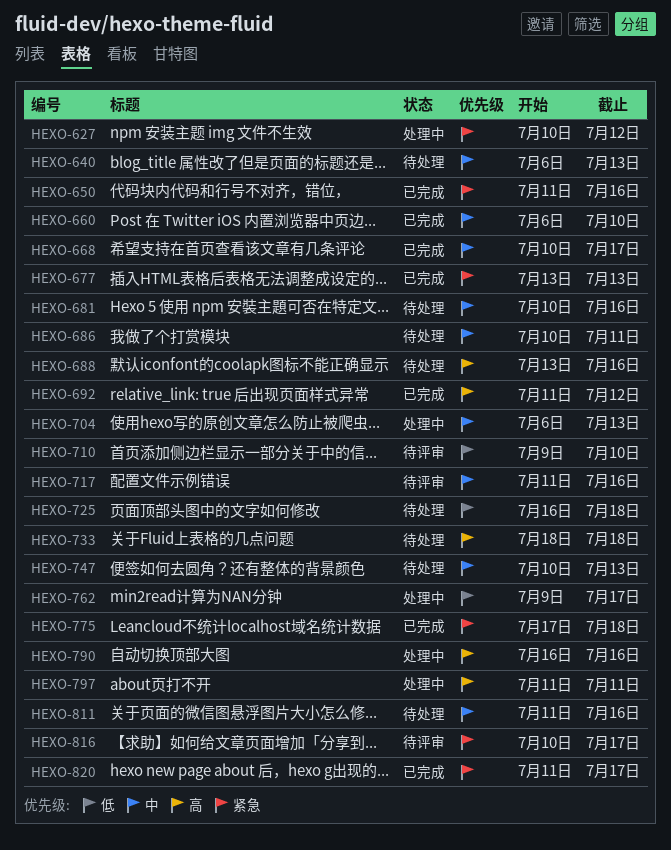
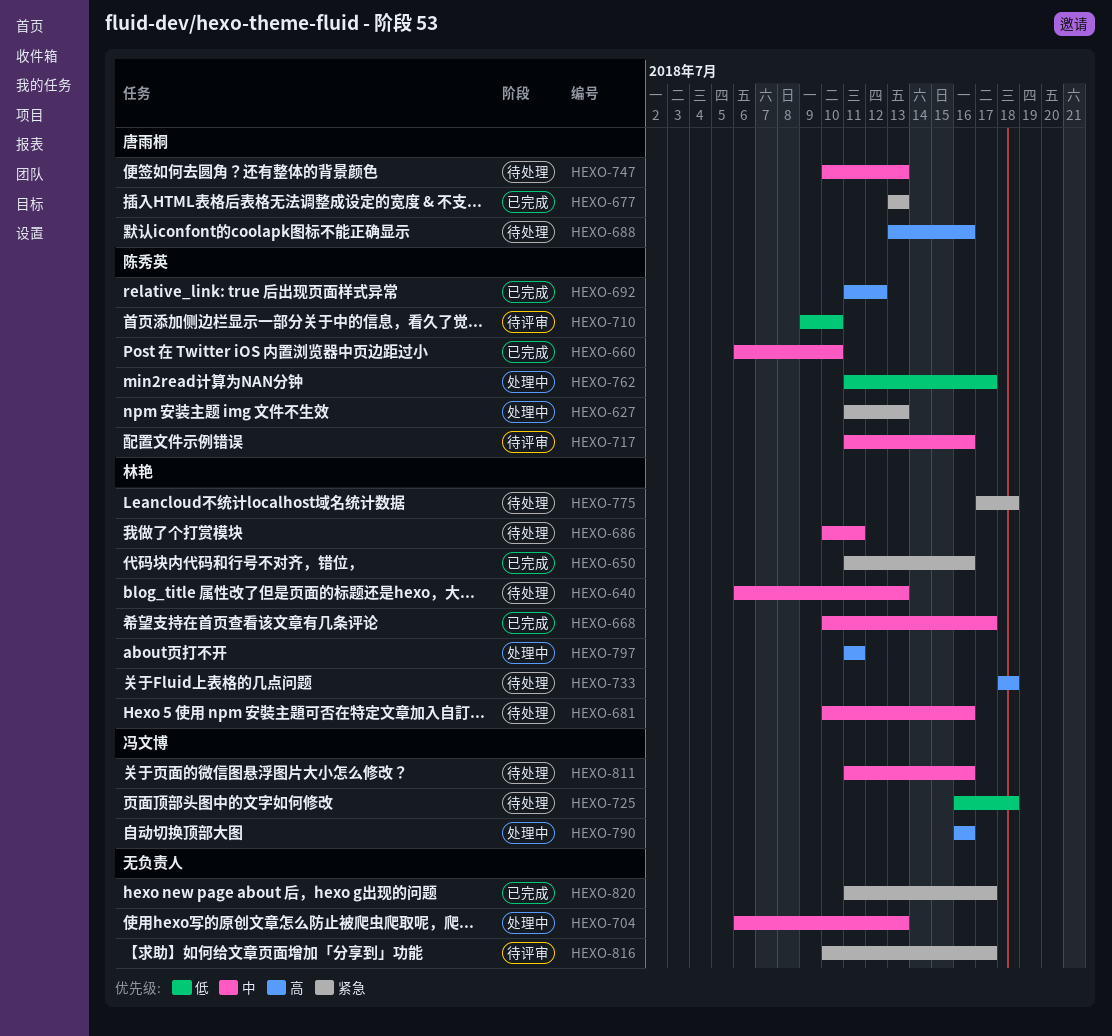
HEXO-627, start: Jul 10 -> Jul 11
HEXO-627, due: Jul 12 -> Jul 13
HEXO-762, start: Jul 9 -> Jul 11
HEXO-775, status: 已完成 -> 待处理

